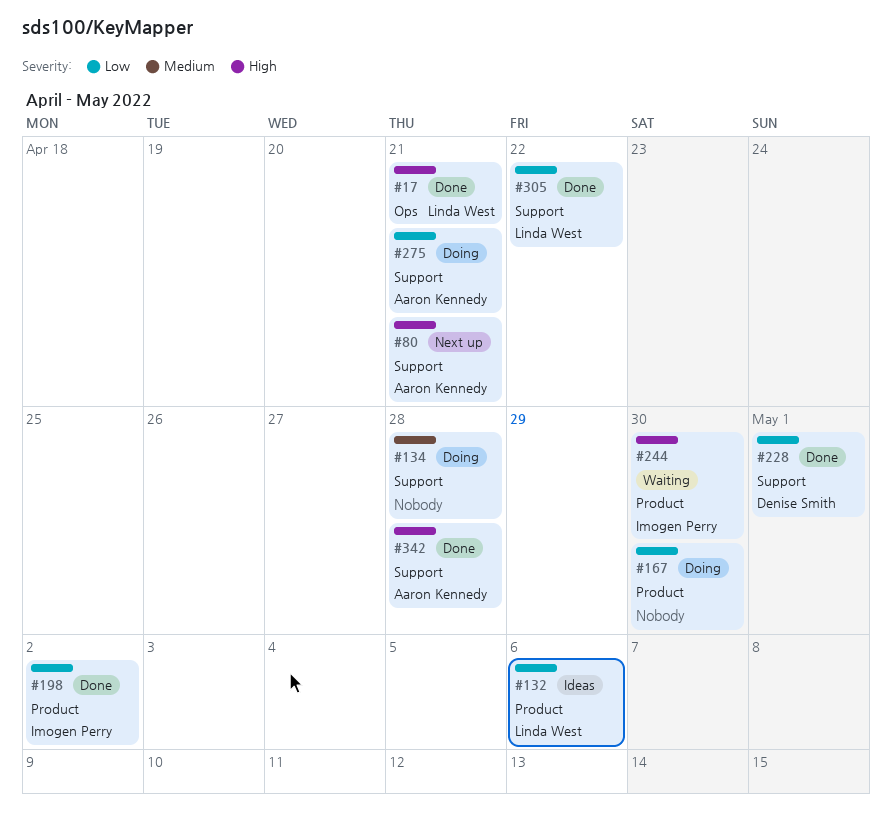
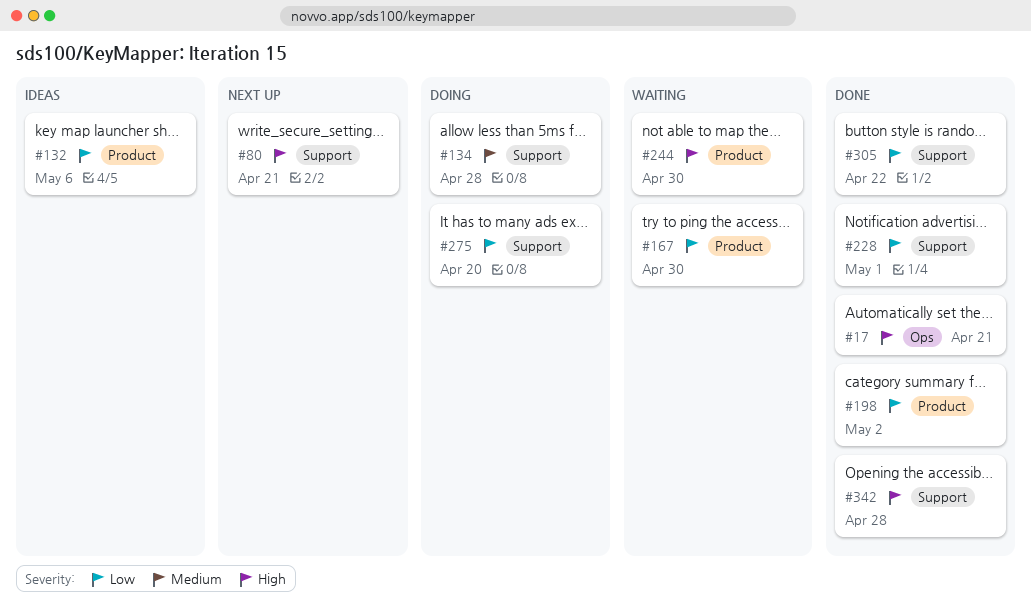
#167, status: Doing -> Waiting
#275, due: Apr 21 -> Apr 20

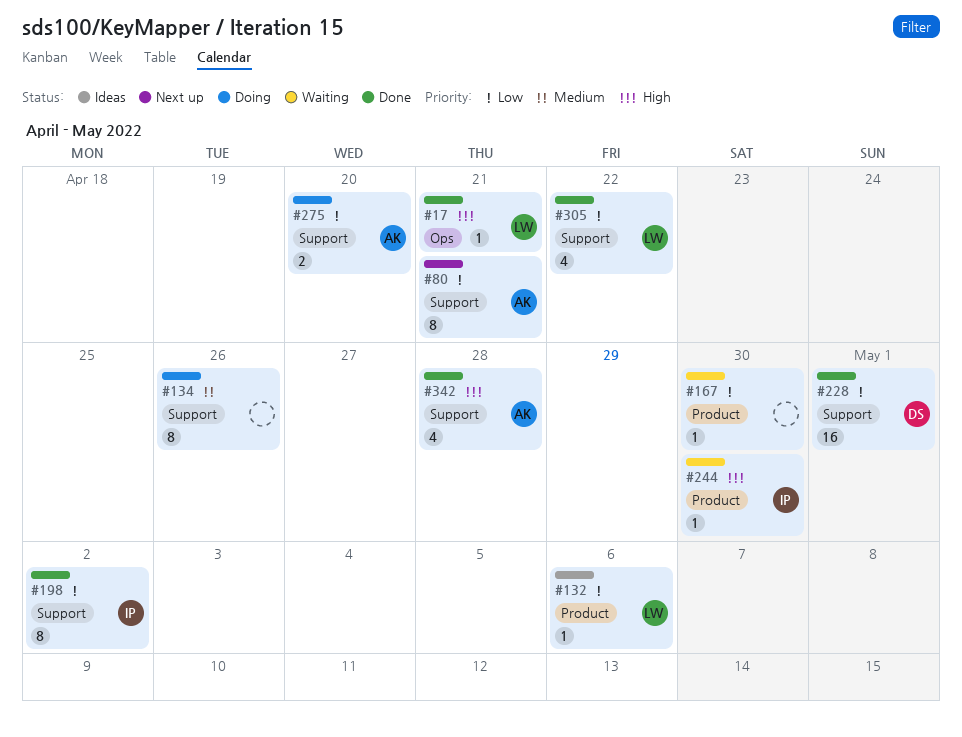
#80, priority: High -> Low
#134, due: Apr 28 -> Apr 26
#198, label: Product -> Support

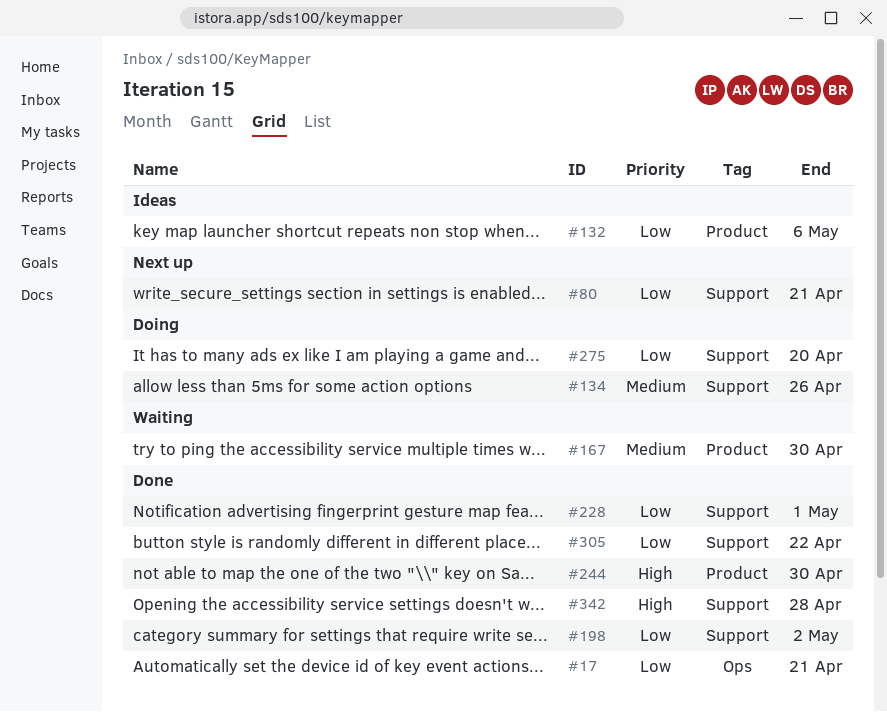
#17, priority: High -> Low
#167, priority: Low -> Medium
#244, status: Waiting -> Done

